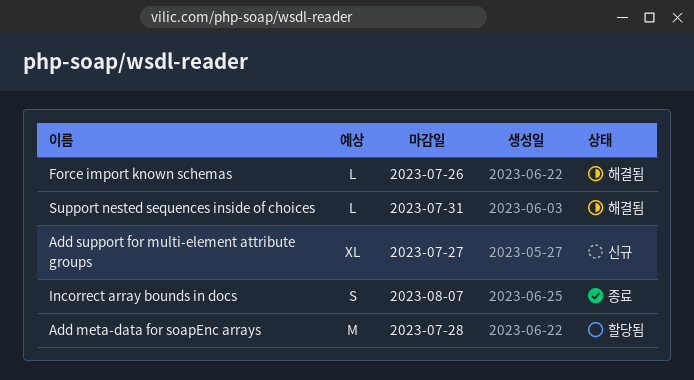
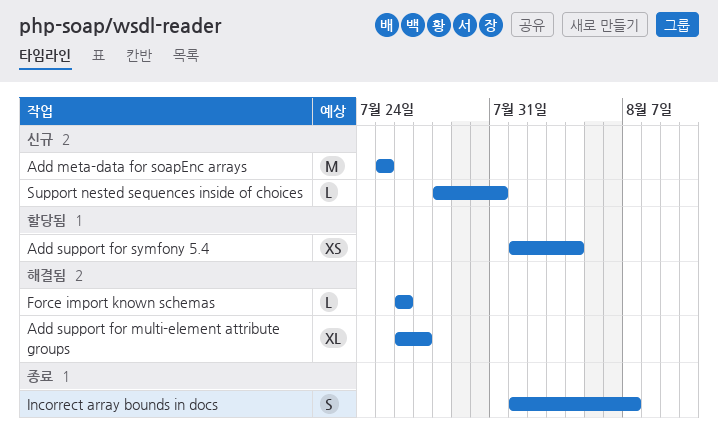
Add meta-data for soapEnc arrays, status: 할당됨 -> 신규
Add meta-data for soapEnc arrays, due: Jul 28 -> Jul 25
Add support for multi-element attribute groups, status: 신규 -> 해결됨
Add support for symfony 5.4: none -> present
Support nested sequences inside of choices, status: 해결됨 -> 신규

